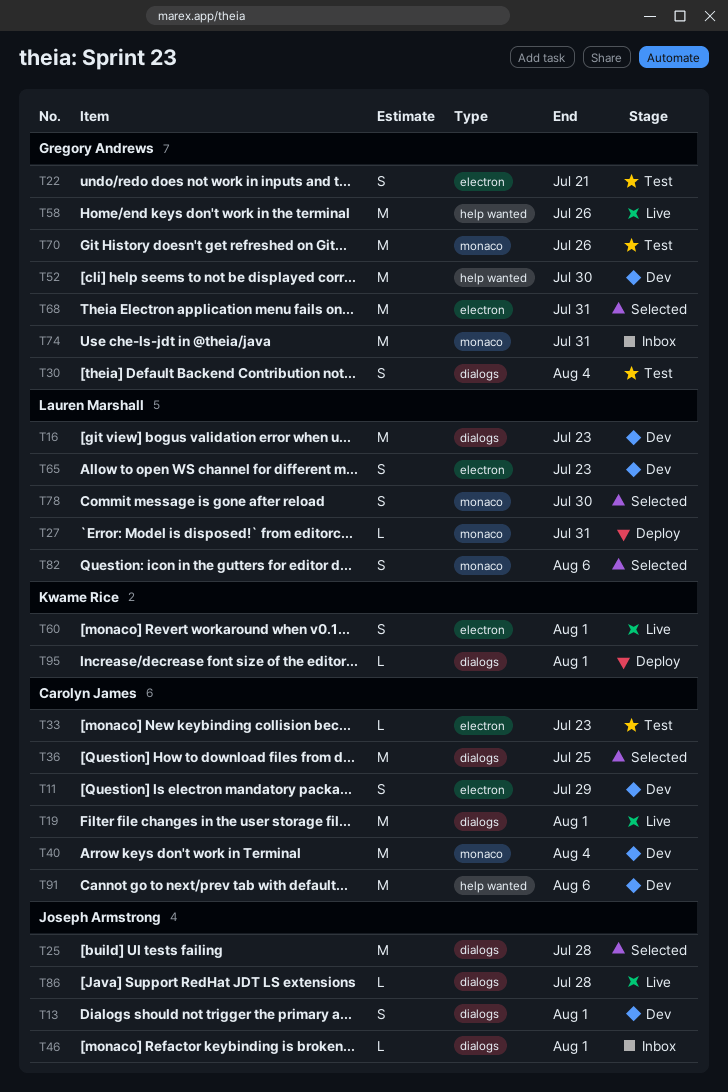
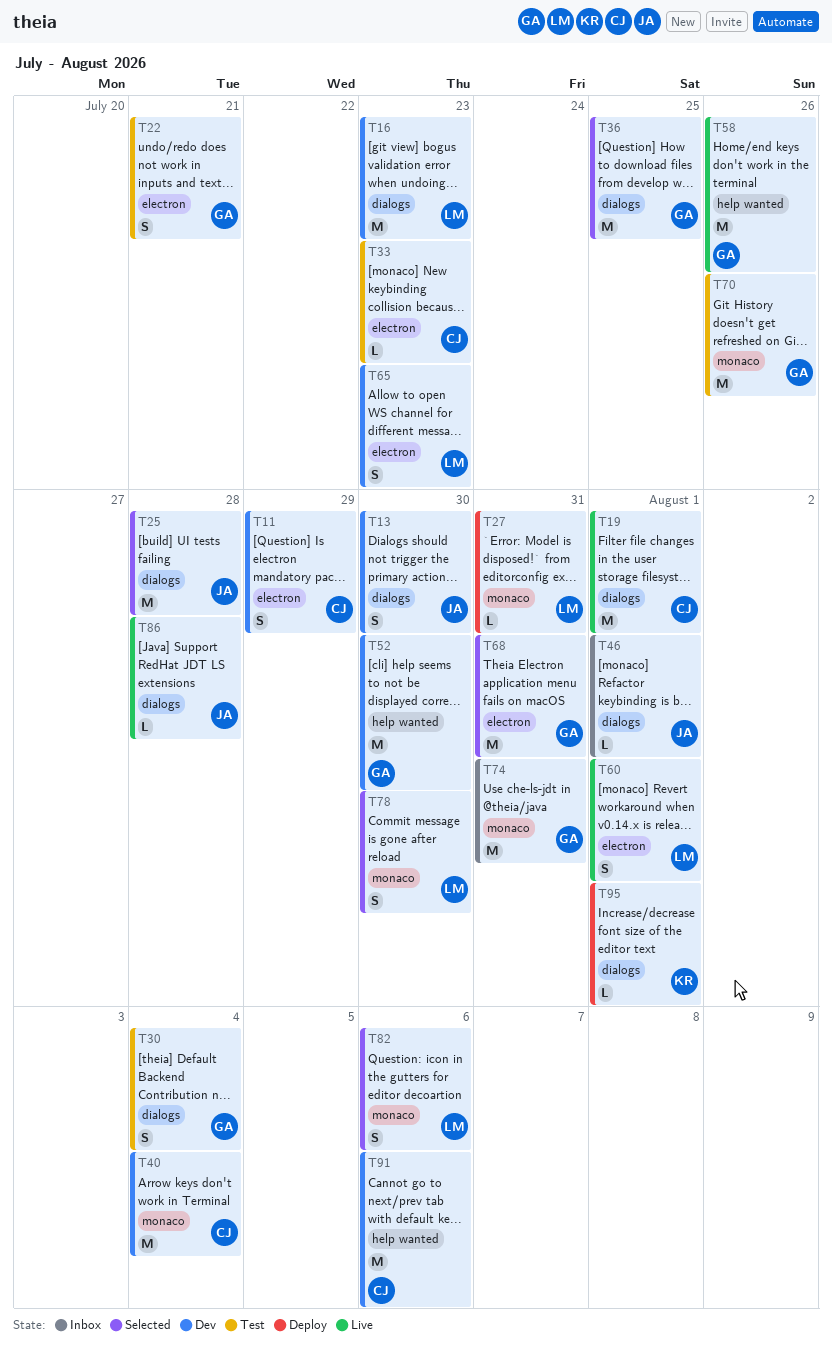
T13, due: Aug 1 -> Jul 30
T36, owner: Carolyn James -> Gregory Andrews
T60, owner: Kwame Rice -> Lauren Marshall

